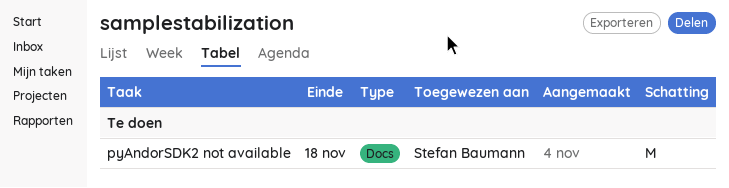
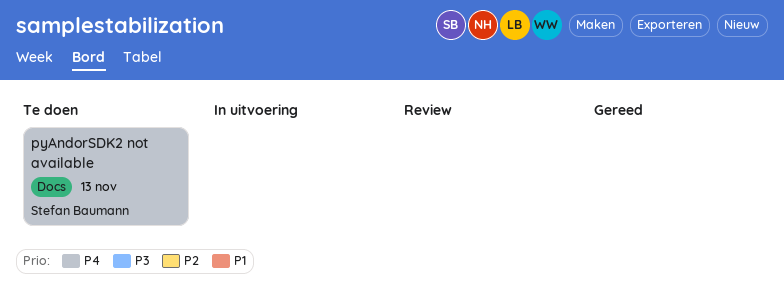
pyAndorSDK2 not available, due: Nov 18 -> Nov 13

